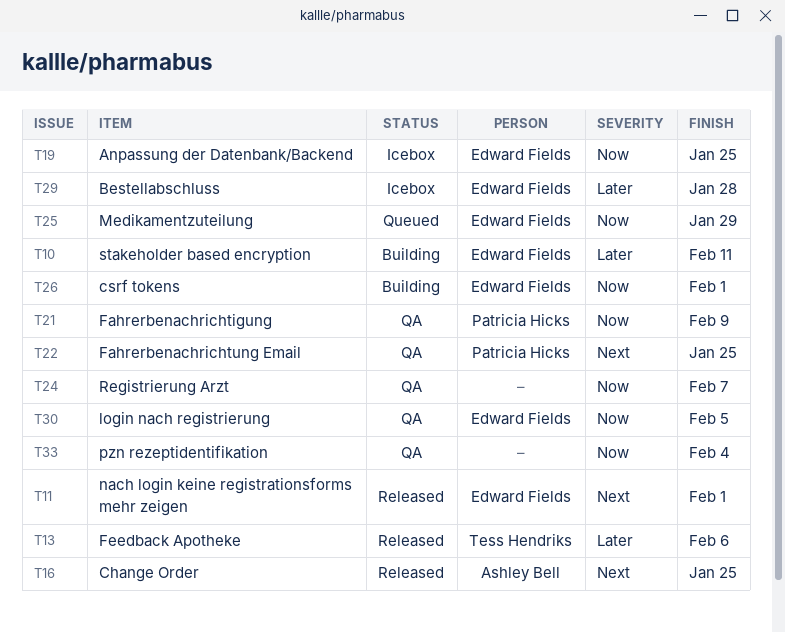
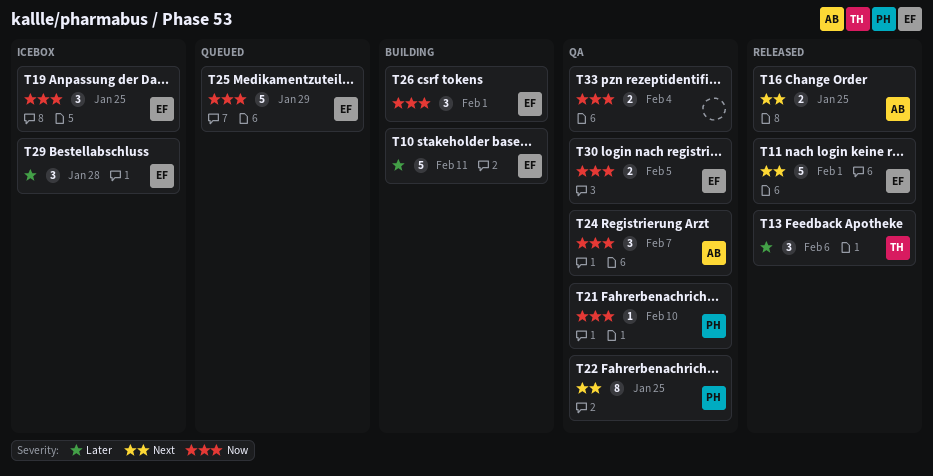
T21, due: Feb 9 -> Feb 10
T24, owner: none -> Ashley Bell

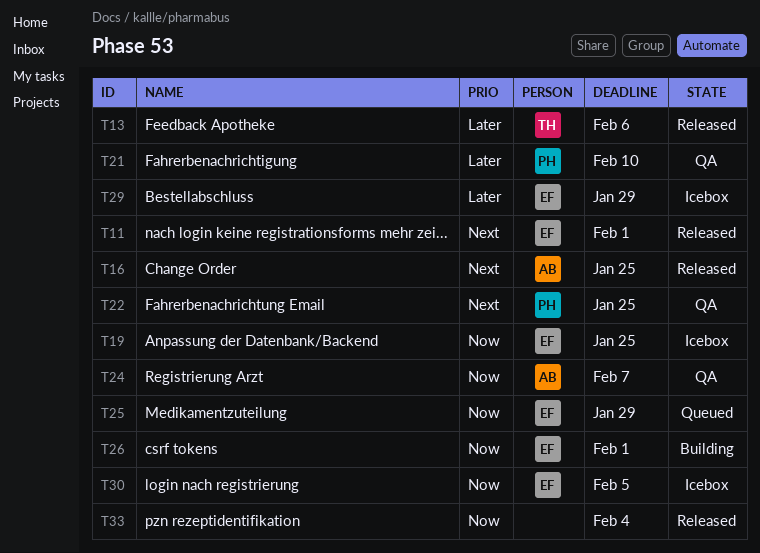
T10: present -> none
T21, priority: Now -> Later
T29, due: Jan 28 -> Jan 29
T30, status: QA -> Icebox
T33, status: QA -> Released

